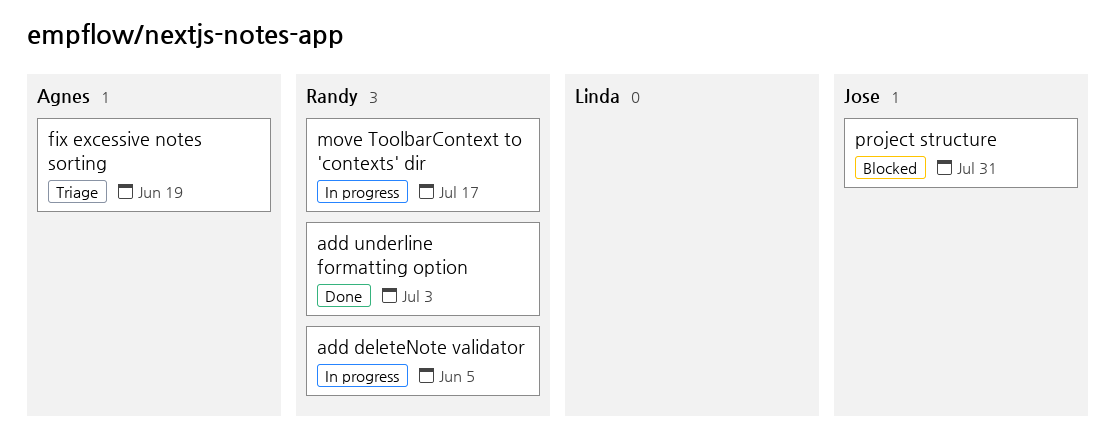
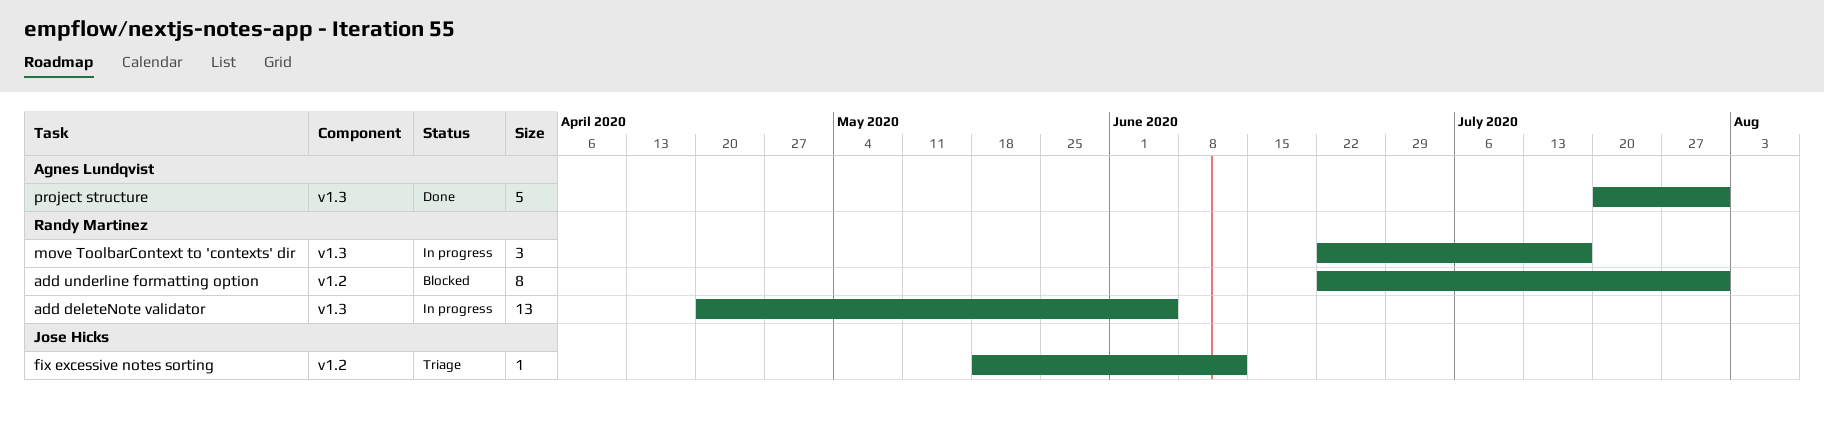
add underline formatting option, status: Done -> Blocked
add underline formatting option, due: Jul 3 -> Jul 31
fix excessive notes sorting, owner: Agnes Lundqvist -> Jose Hicks
fix excessive notes sorting, due: Jun 19 -> Jun 12
project structure, status: Blocked -> Done
project structure, owner: Jose Hicks -> Agnes Lundqvist

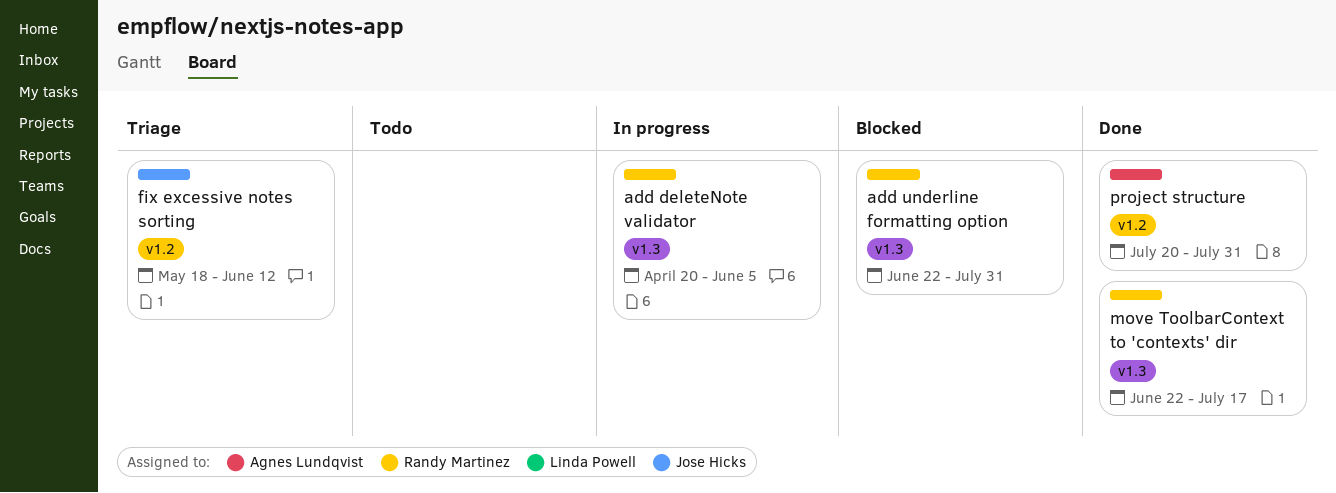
add underline formatting option, label: v1.2 -> v1.3
move ToolbarContext to 'contexts' dir, status: In progress -> Done
project structure, label: v1.3 -> v1.2

